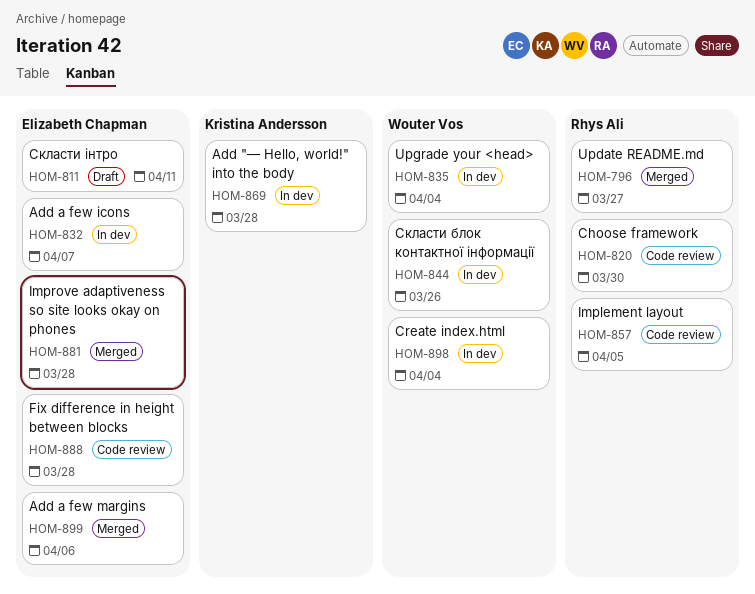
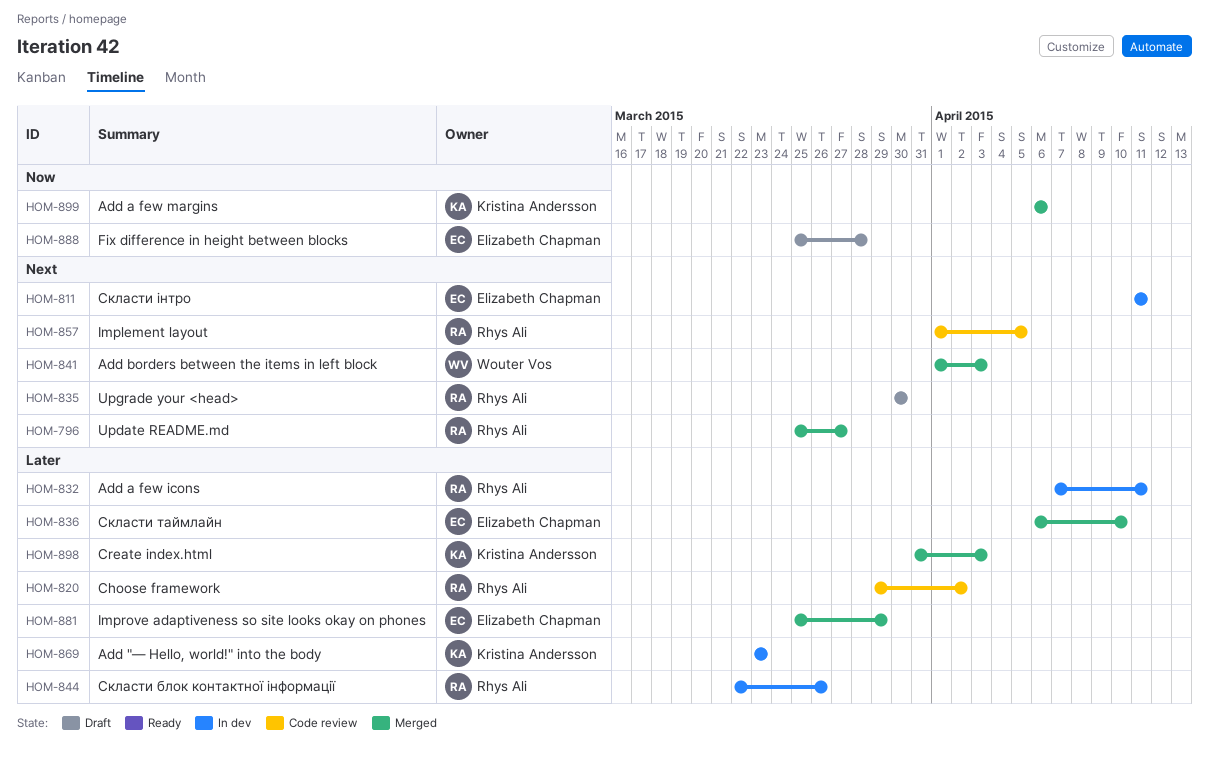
HOM-811, status: Draft -> In dev
HOM-820, due: Mar 30 -> Apr 2
HOM-832, owner: Elizabeth Chapman -> Rhys Ali
HOM-832, due: Apr 7 -> Apr 11
HOM-835, status: In dev -> Draft
HOM-835, owner: Wouter Vos -> Rhys Ali
HOM-835, due: Apr 4 -> Mar 30
HOM-836: none -> present
HOM-841: none -> present
HOM-844, owner: Wouter Vos -> Rhys Ali
HOM-869, due: Mar 28 -> Mar 23
HOM-881, due: Mar 28 -> Mar 29
HOM-888, status: Code review -> Draft
HOM-898, status: In dev -> Merged
HOM-898, owner: Wouter Vos -> Kristina Andersson
HOM-898, due: Apr 4 -> Apr 3
HOM-899, owner: Elizabeth Chapman -> Kristina Andersson

